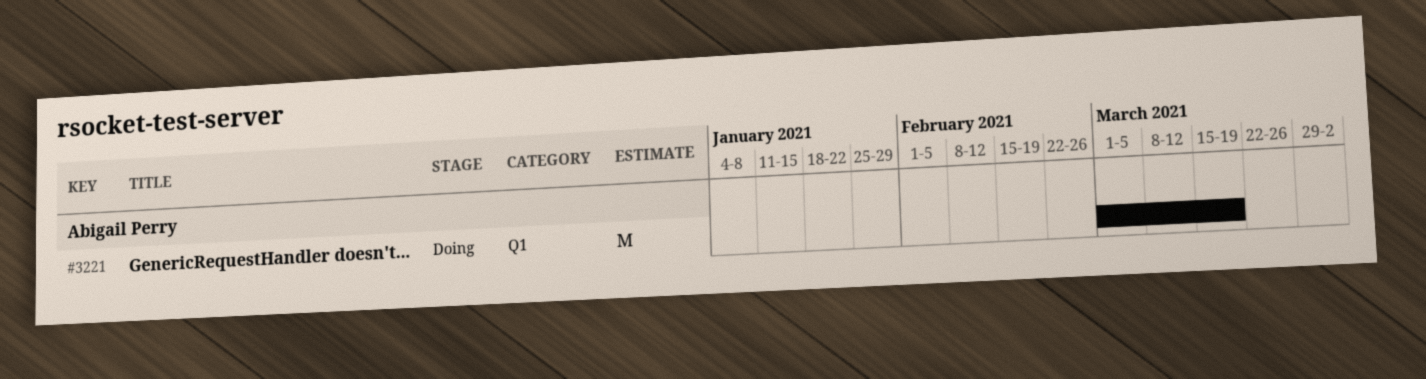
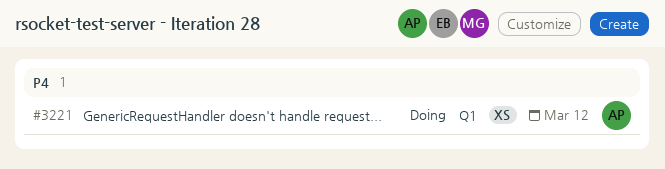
#3221, estimate: M -> XS
#3221, due: Mar 19 -> Mar 12

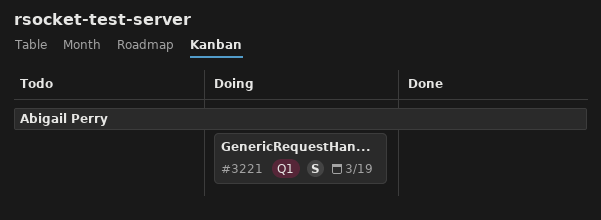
#3221, estimate: XS -> S
#3221, due: Mar 12 -> Mar 19

